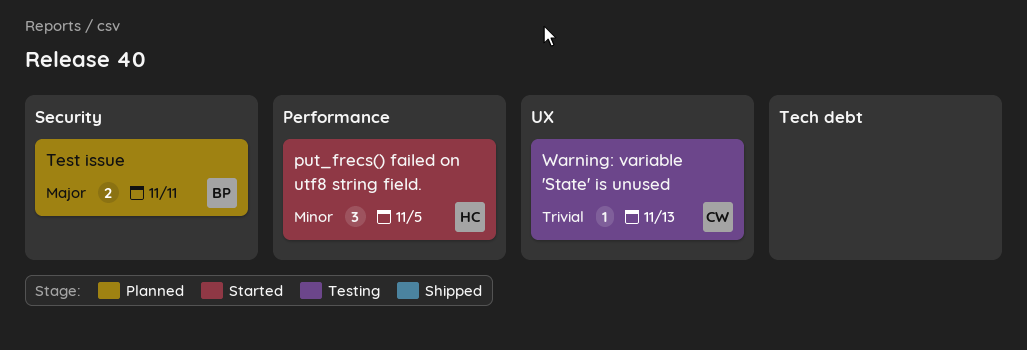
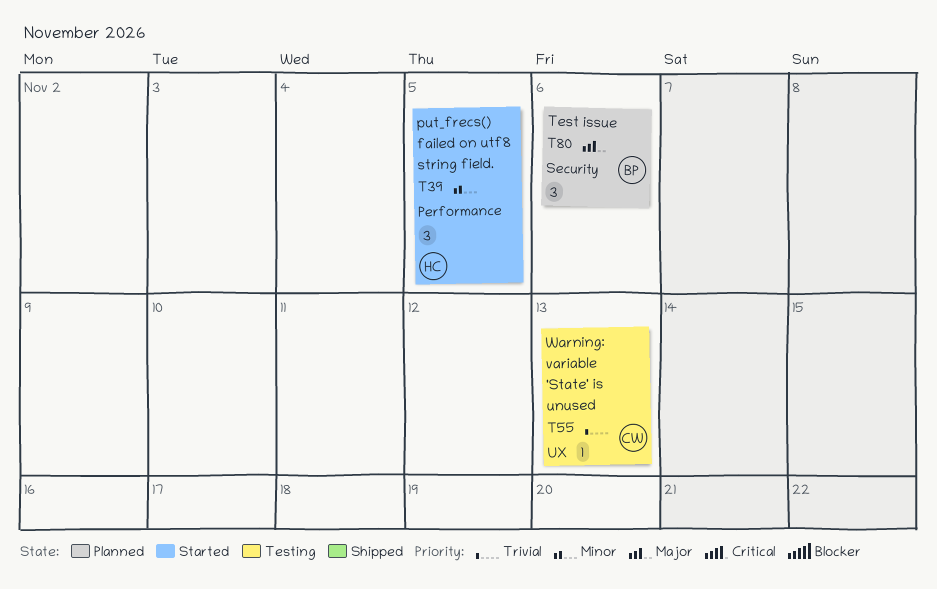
Test issue, estimate: 2 -> 3
Test issue, due: Nov 11 -> Nov 6

